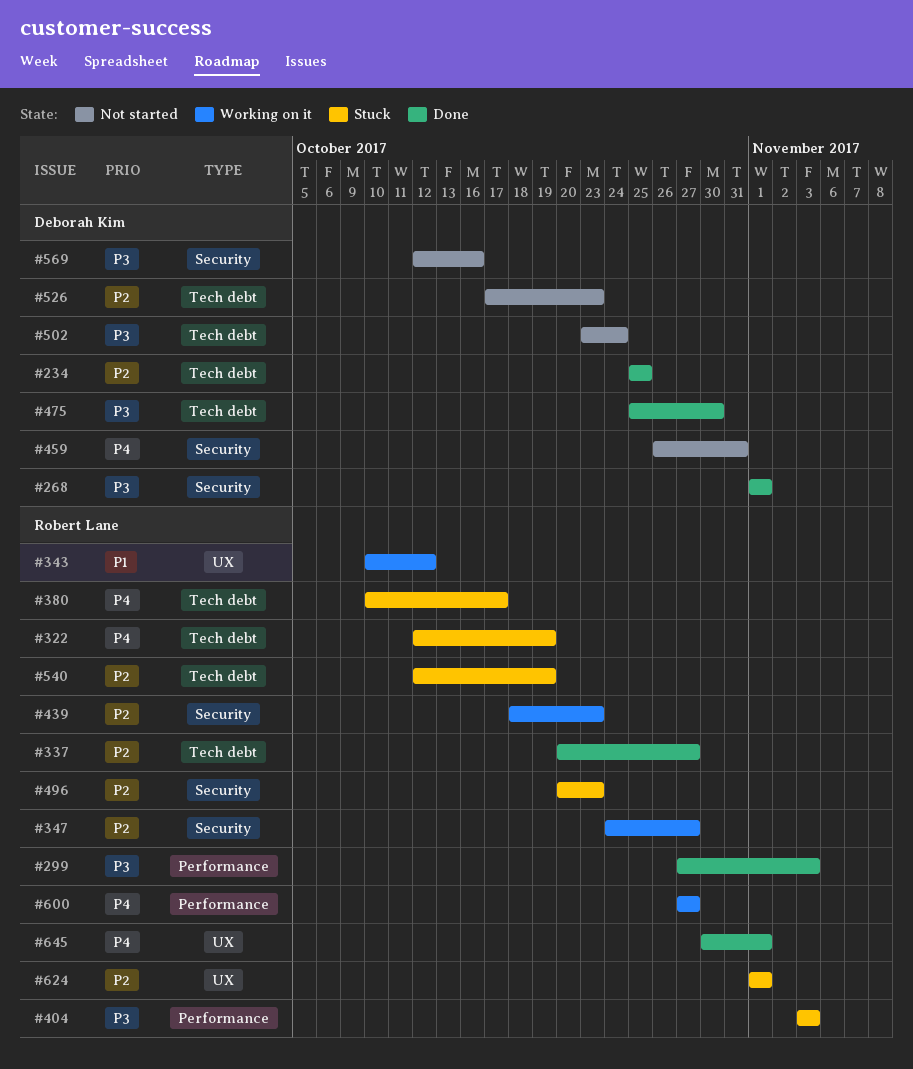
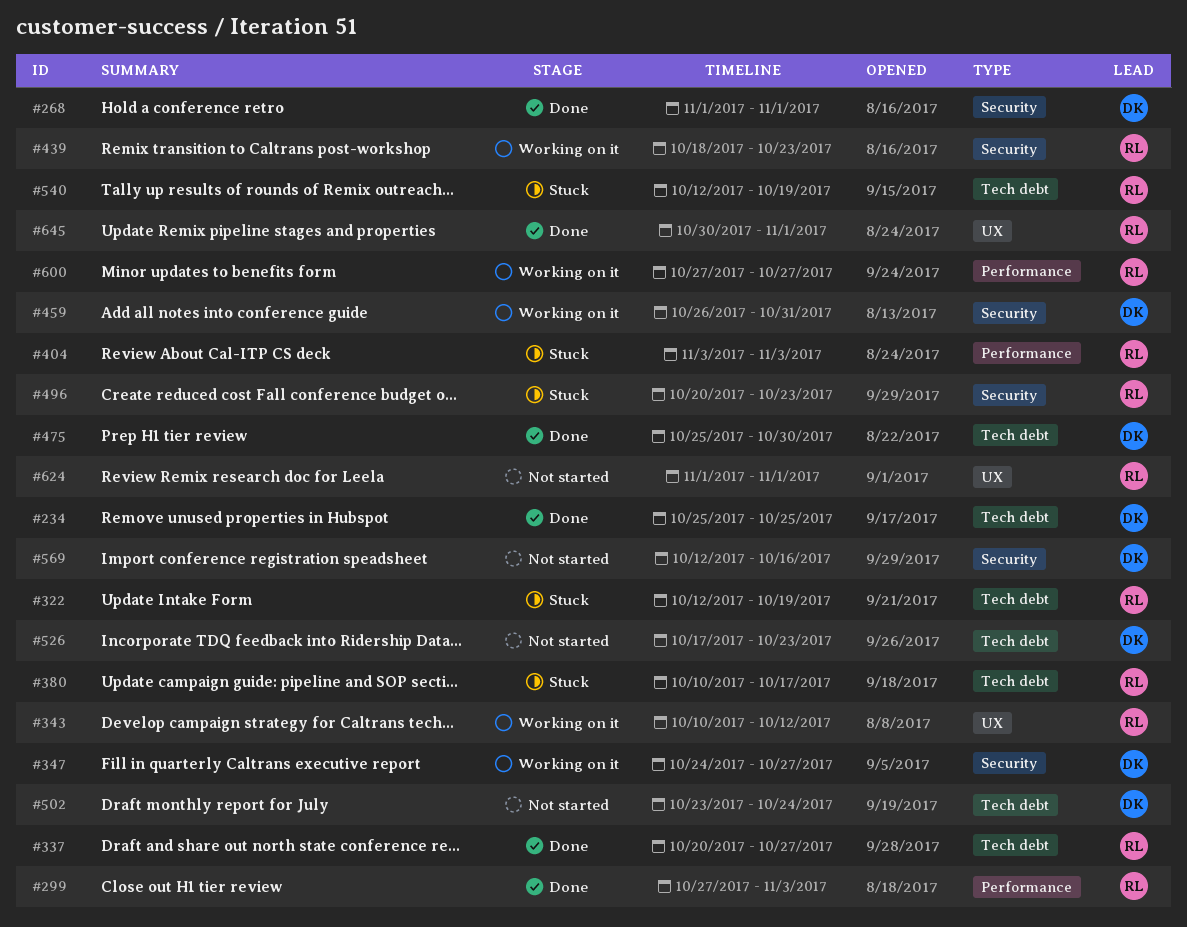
#347, owner: Robert Lane -> Deborah Kim
#459, status: Not started -> Working on it
#624, status: Stuck -> Not started

